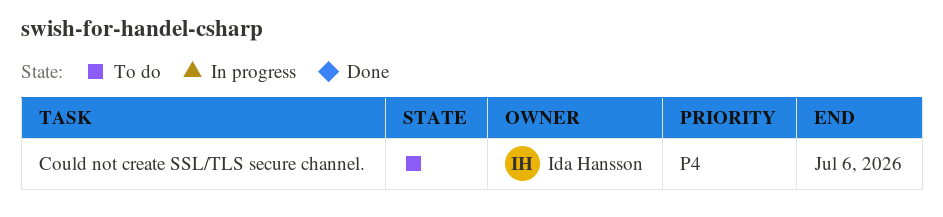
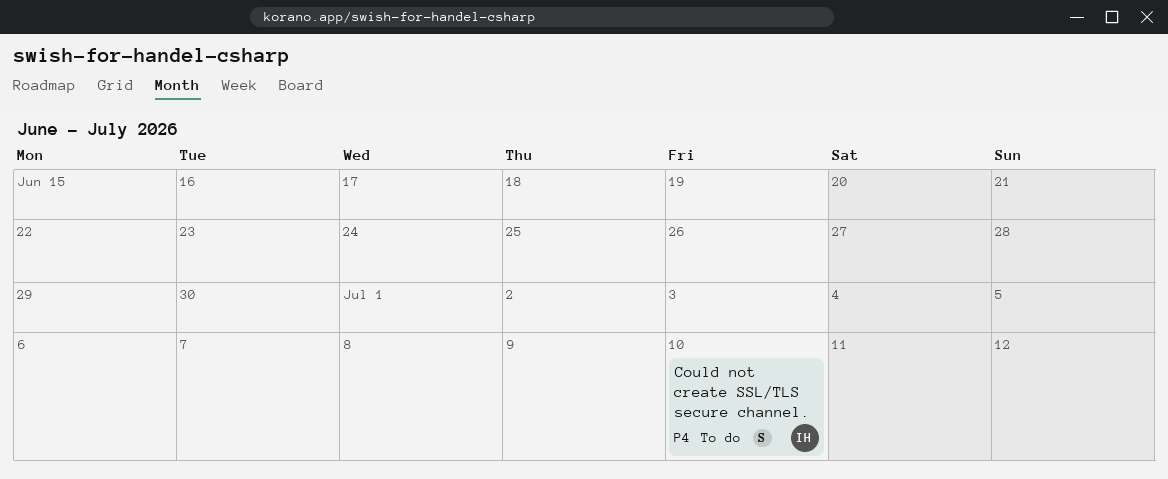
Could not create SSL/TLS secure channel., due: Jul 6 -> Jul 10

